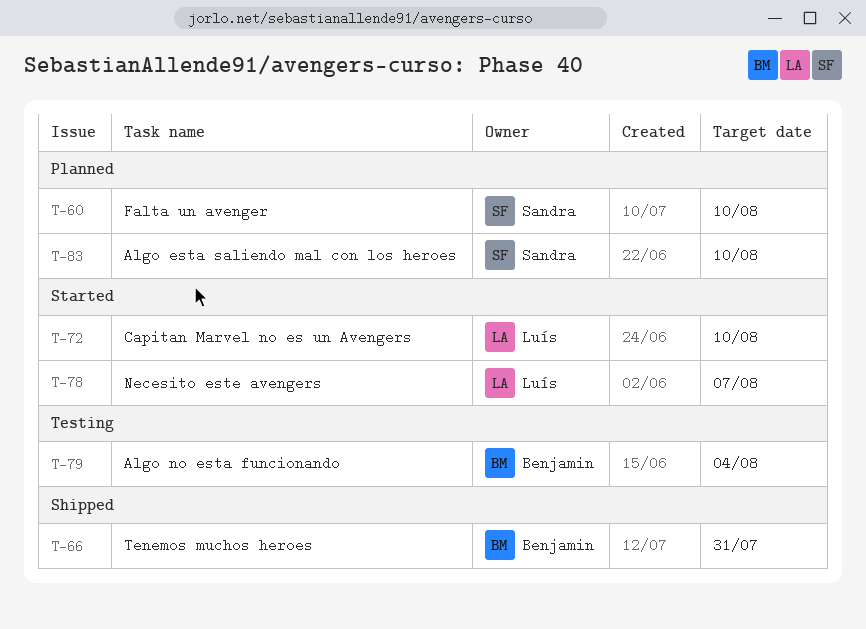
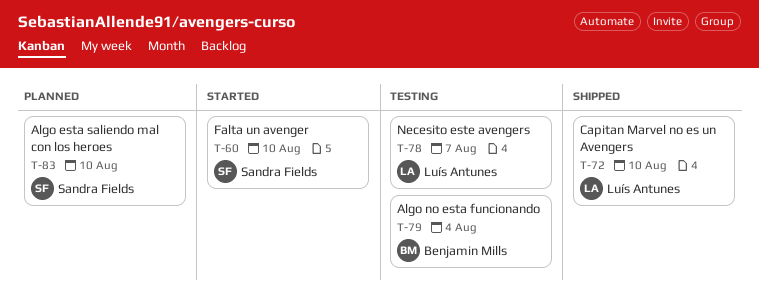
T-60, status: Planned -> Started
T-66: present -> none
T-72, status: Started -> Shipped
T-78, status: Started -> Testing

